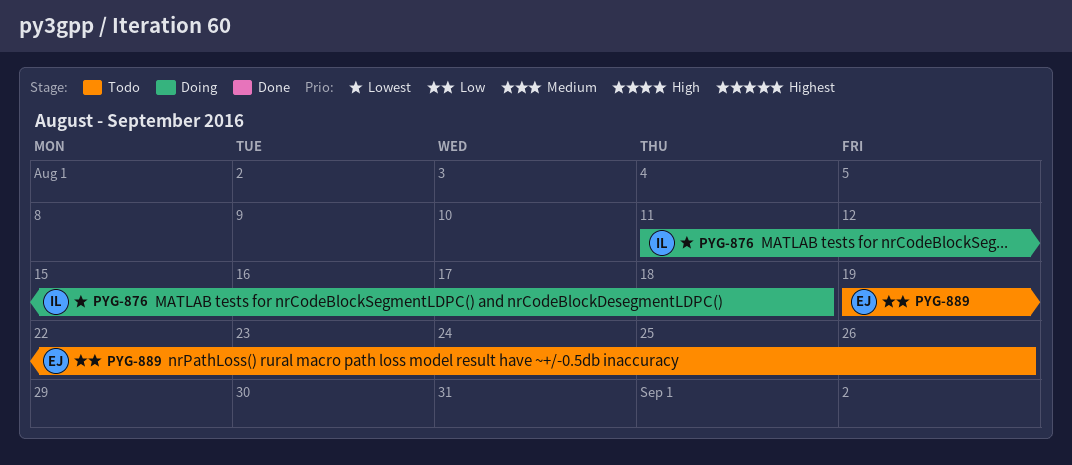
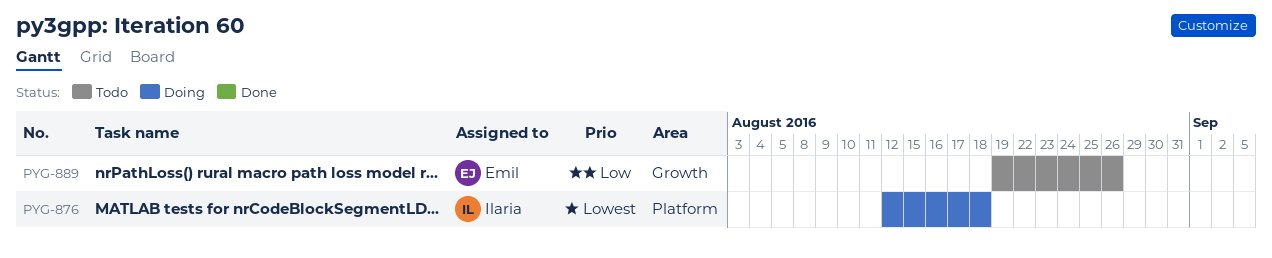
PYG-876, start: Aug 11 -> Aug 12

